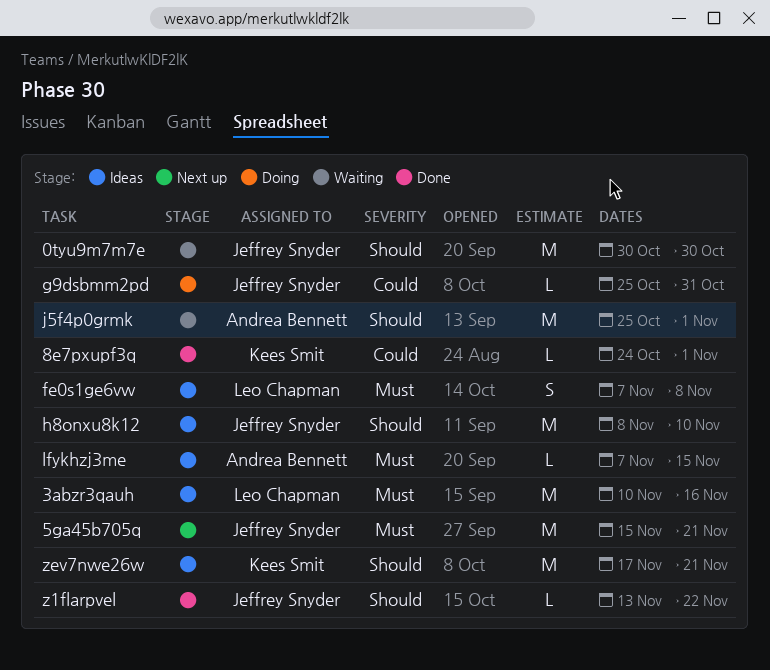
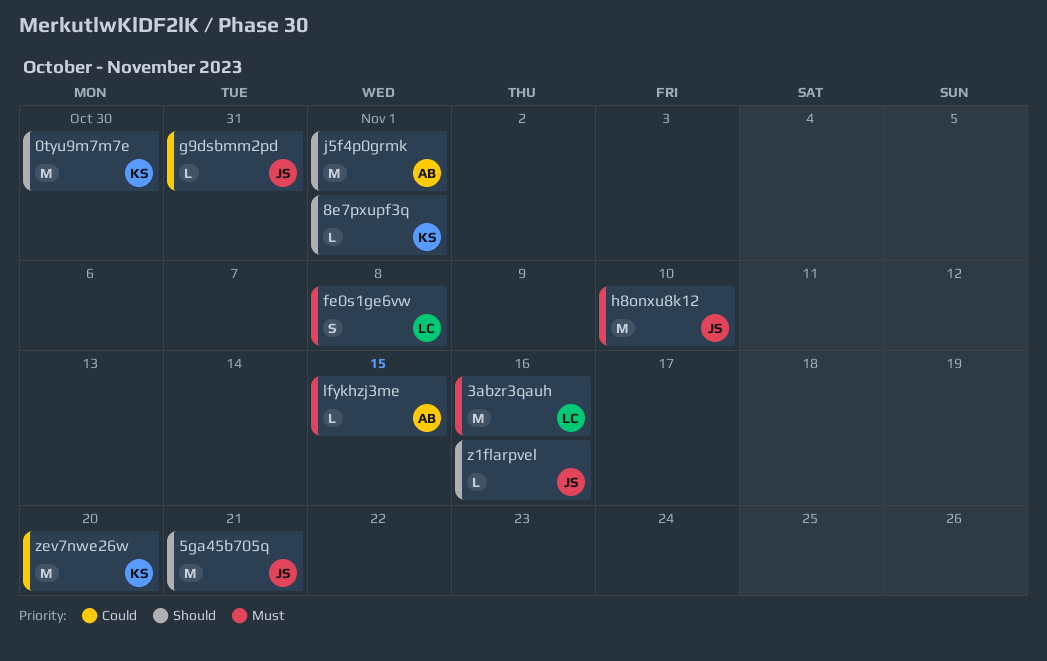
0tyu9m7m7e, owner: Jeffrey Snyder -> Kees Smit
5ga45b705q, priority: Must -> Should
8e7pxupf3q, priority: Could -> Should
h8onxu8k12, priority: Should -> Must
z1flarpvel, due: Nov 22 -> Nov 16
zev7nwe26w, priority: Should -> Could
zev7nwe26w, due: Nov 21 -> Nov 20

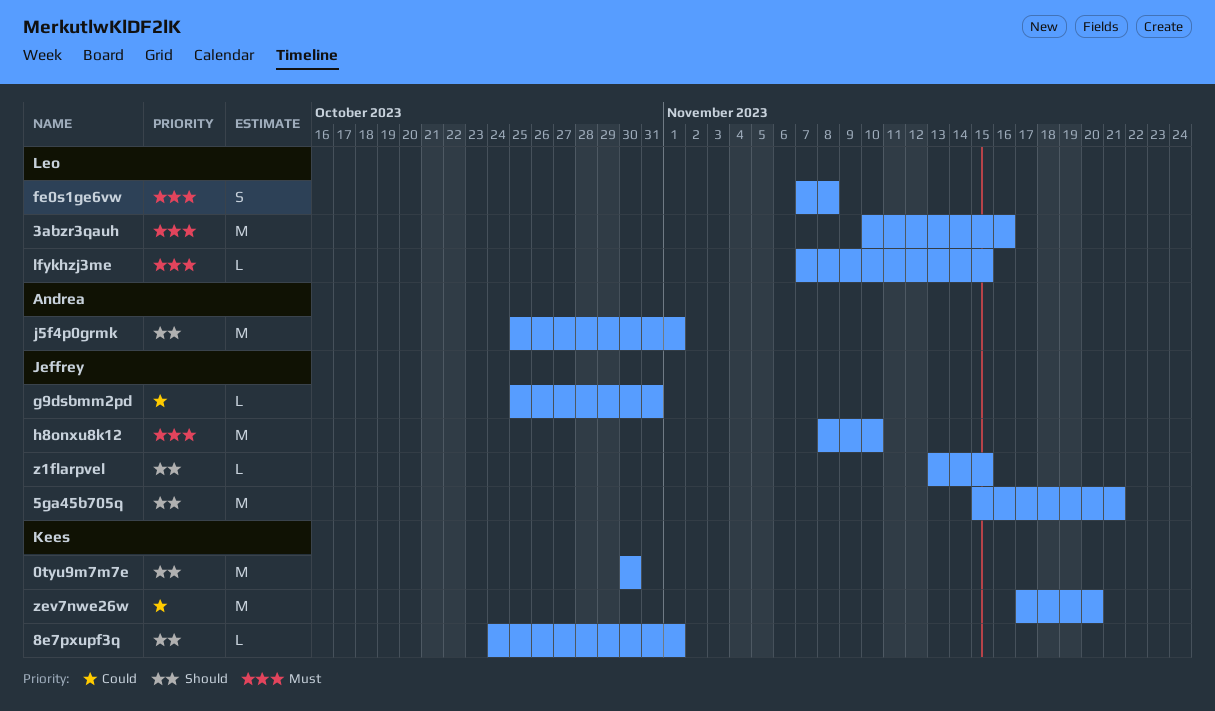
lfykhzj3me, owner: Andrea -> Leo
z1flarpvel, due: Nov 16 -> Nov 15

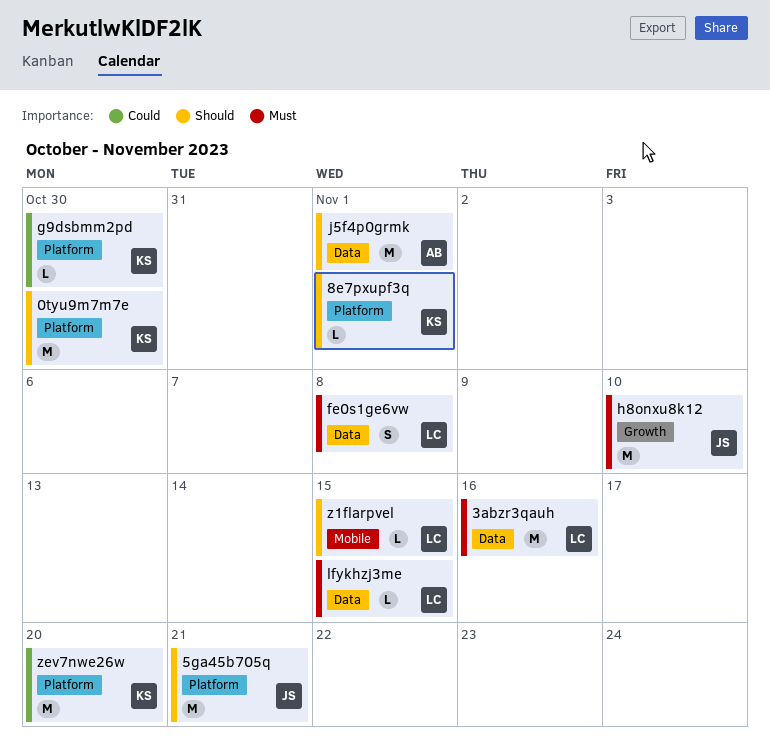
g9dsbmm2pd, owner: Jeffrey -> Kees
g9dsbmm2pd, due: Oct 31 -> Oct 30
z1flarpvel, owner: Jeffrey -> Leo

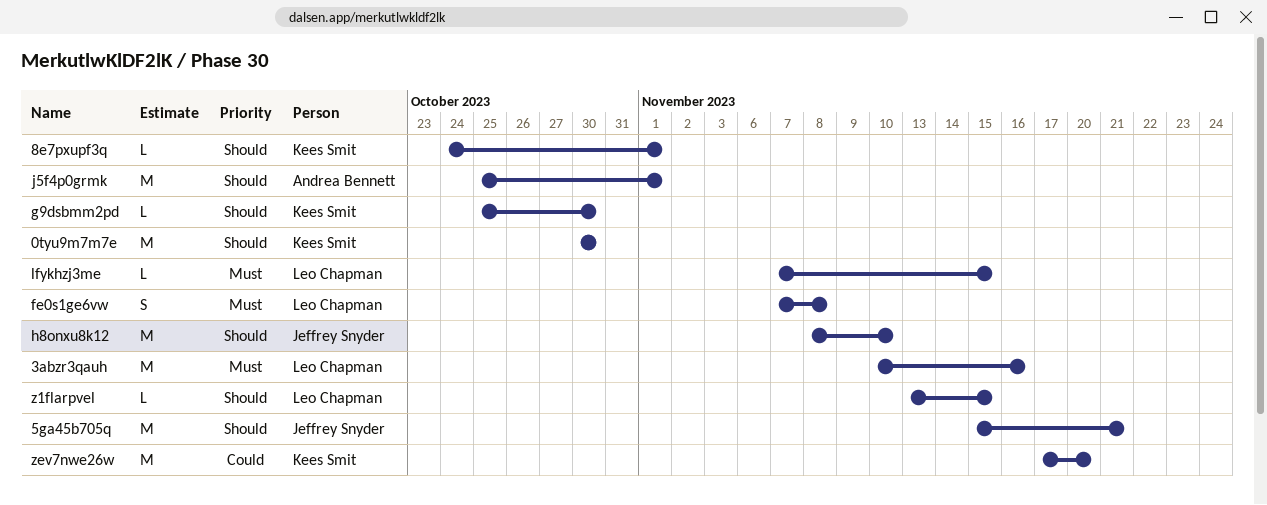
g9dsbmm2pd, priority: Could -> Should
h8onxu8k12, priority: Must -> Should

